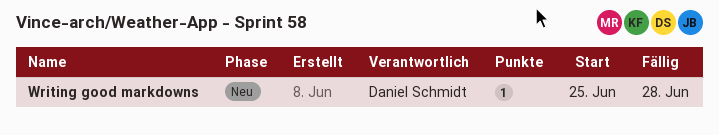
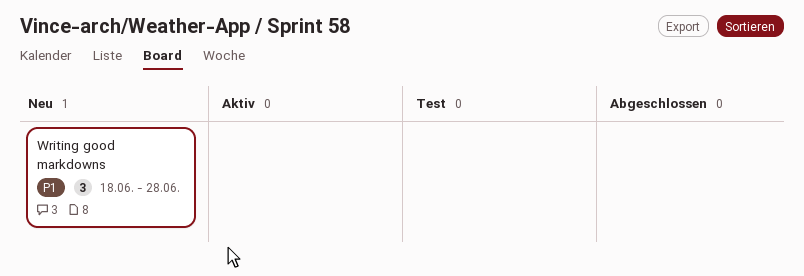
Writing good markdowns, estimate: 1 -> 3
Writing good markdowns, start: Jun 25 -> Jun 18

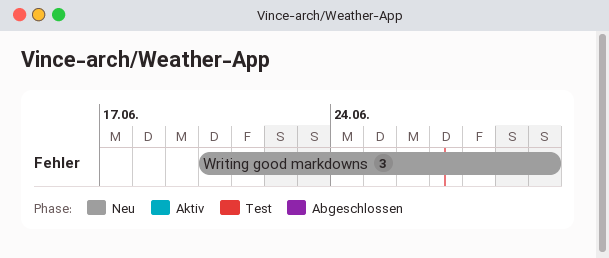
Writing good markdowns, start: Jun 18 -> Jun 20
Writing good markdowns, due: Jun 28 -> Jun 30

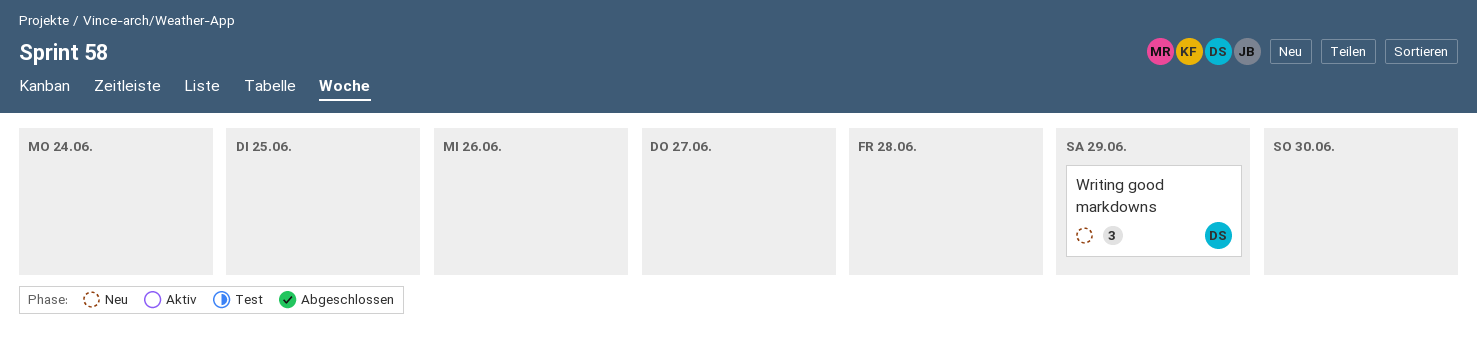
Writing good markdowns, due: Jun 30 -> Jun 29

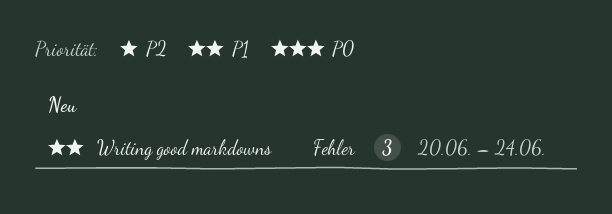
Writing good markdowns, due: Jun 29 -> Jun 24

